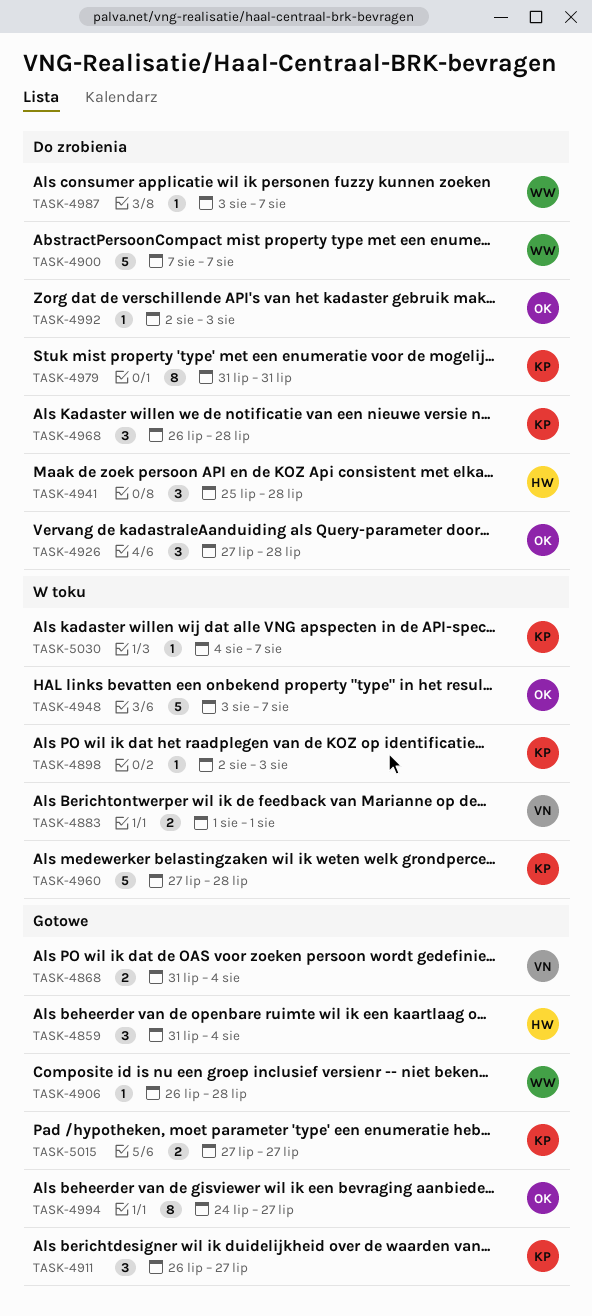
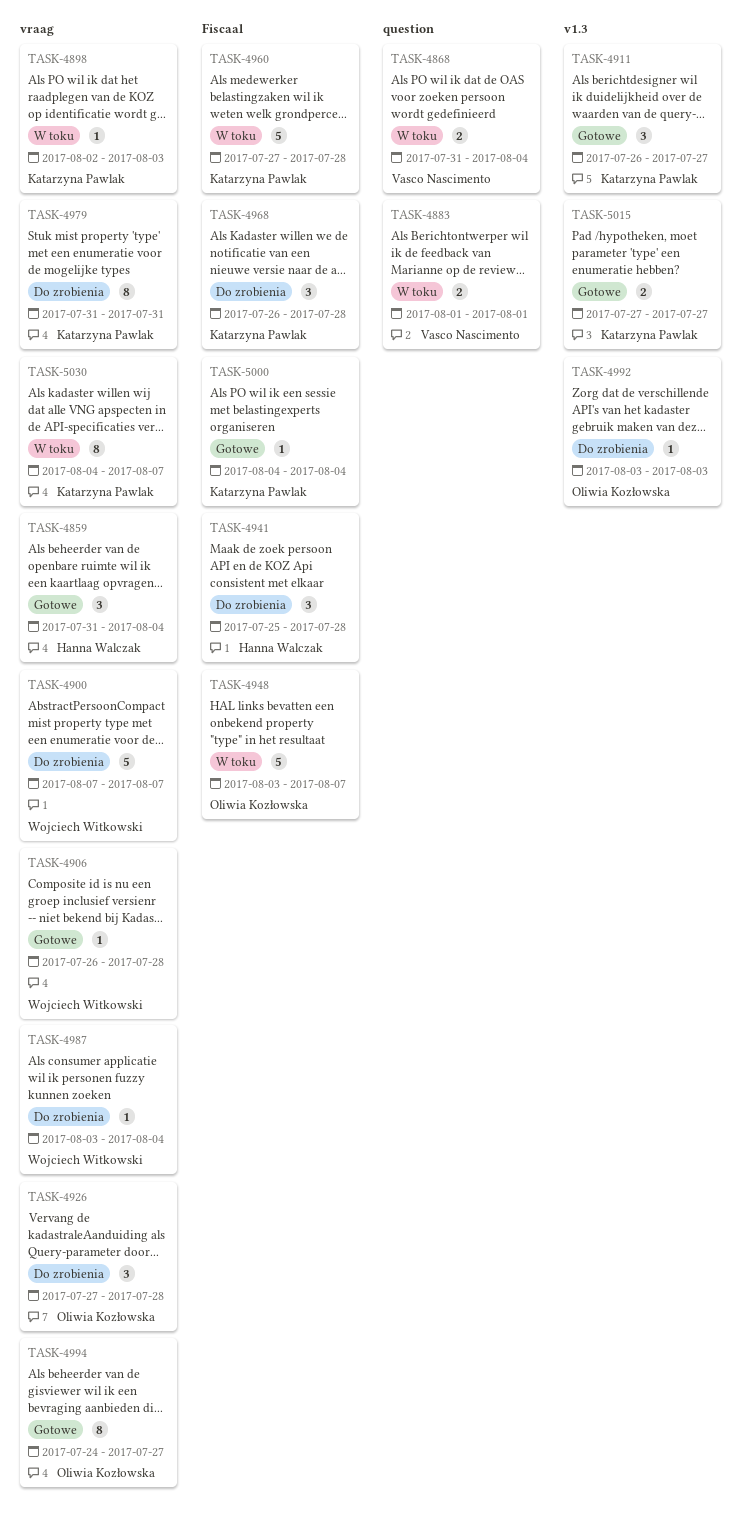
TASK-4868, status: Gotowe -> W toku
TASK-4987, due: Aug 7 -> Aug 4
TASK-4992, start: Aug 2 -> Aug 3
TASK-5000: none -> present
TASK-5030, estimate: 1 -> 8

